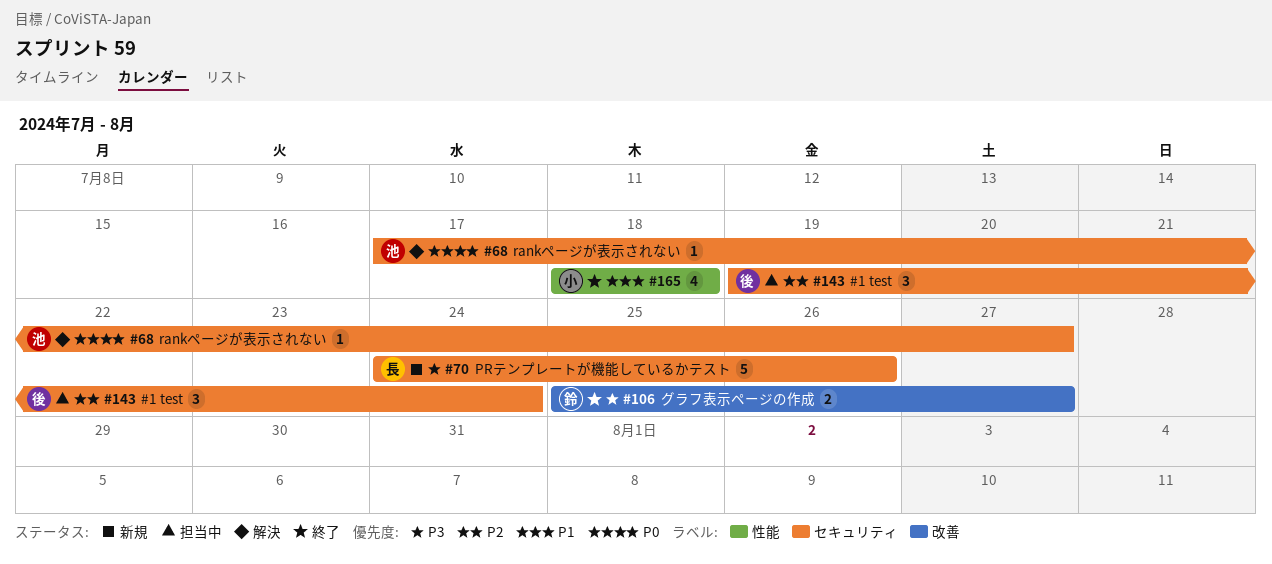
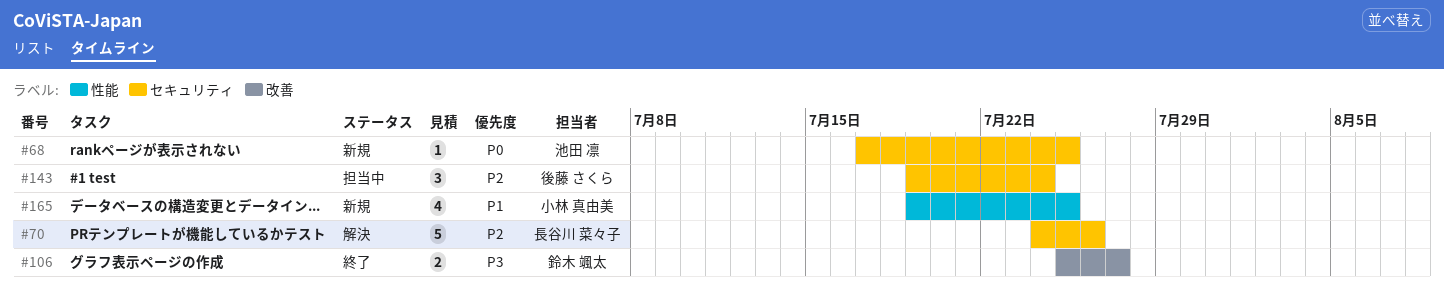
#68, status: 解決 -> 新規
#68, due: Jul 27 -> Jul 25
#70, status: 新規 -> 解決
#70, priority: P3 -> P2
#165, status: 終了 -> 新規
#165, start: Jul 18 -> Jul 19
#165, due: Jul 18 -> Jul 25

